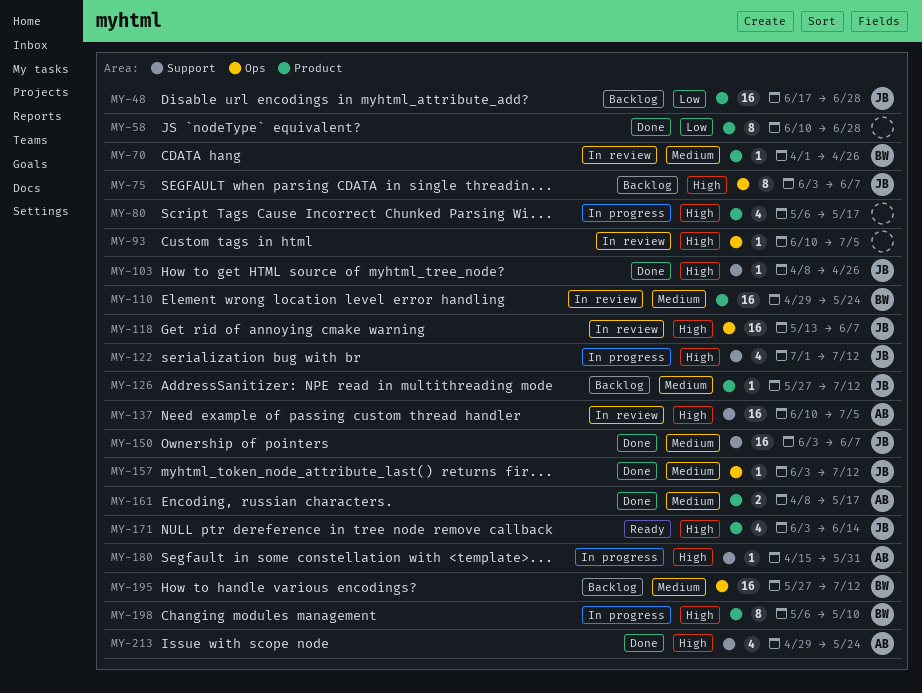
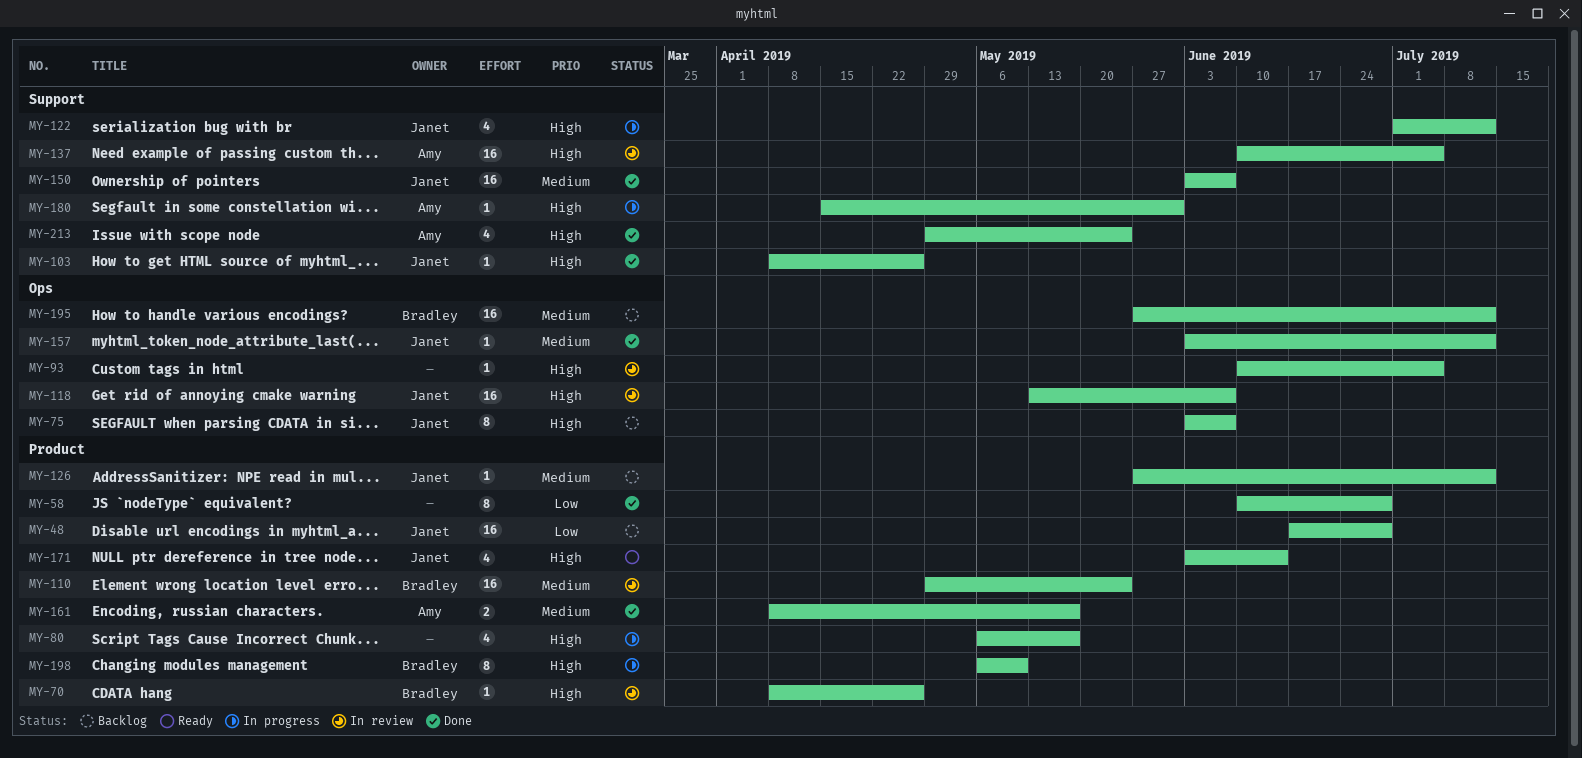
MY-70, priority: Medium -> High
MY-70, start: Apr 1 -> Apr 8

